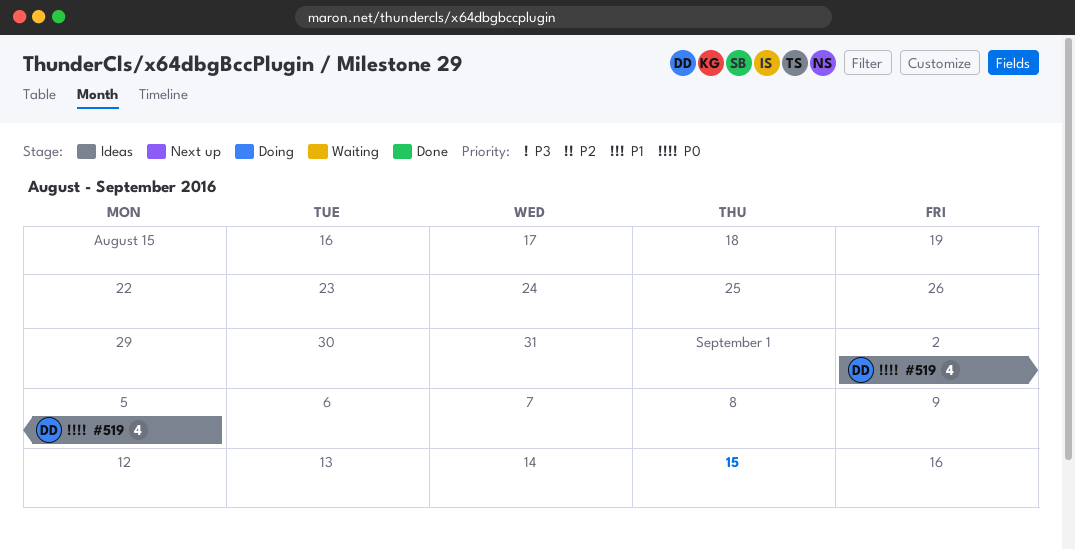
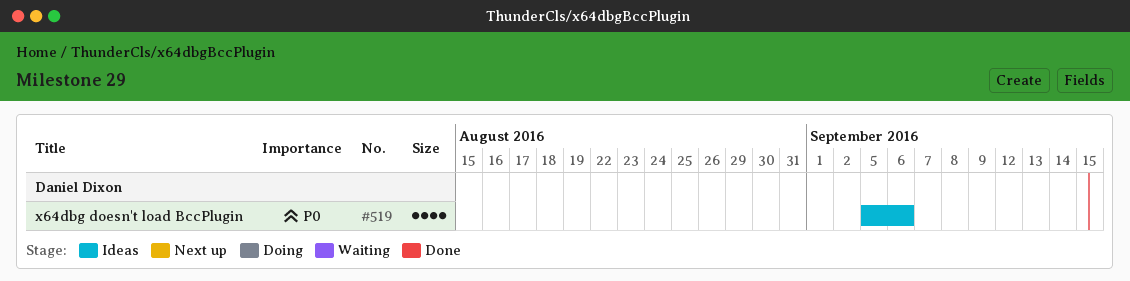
#519, start: Sep 2 -> Sep 5
#519, due: Sep 5 -> Sep 6

